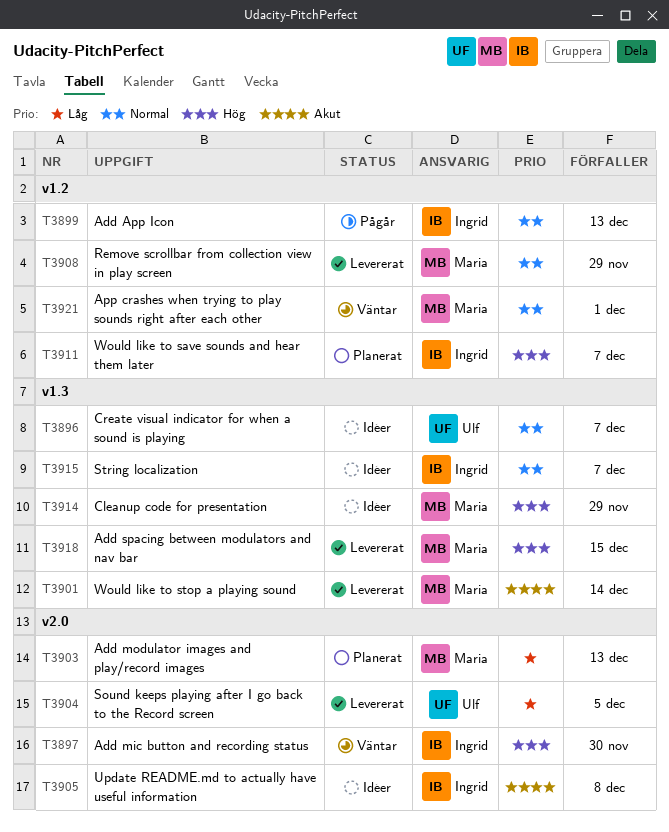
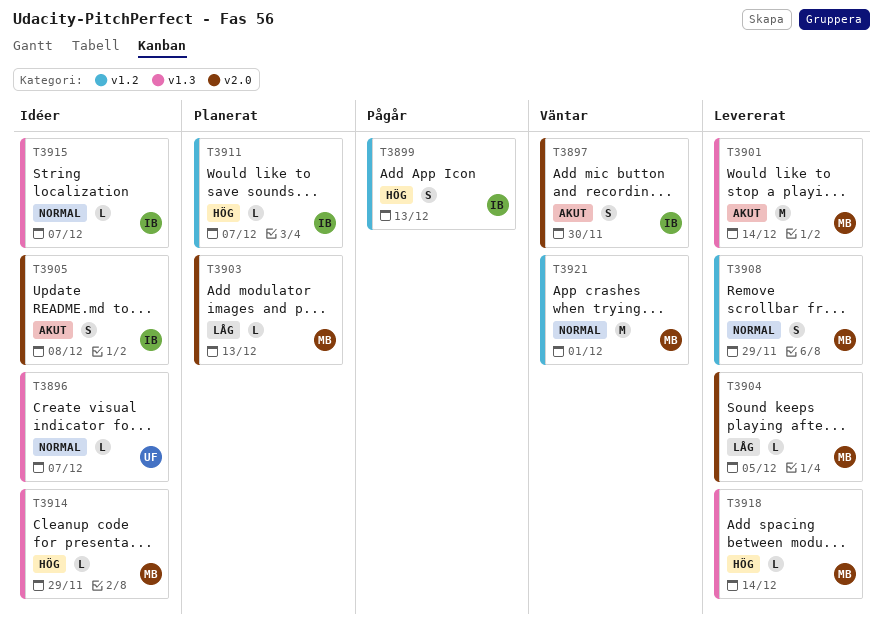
T3897, priority: Hög -> Akut
T3899, priority: Normal -> Hög
T3904, owner: Ulf -> Maria
T3918, due: Dec 15 -> Dec 14

